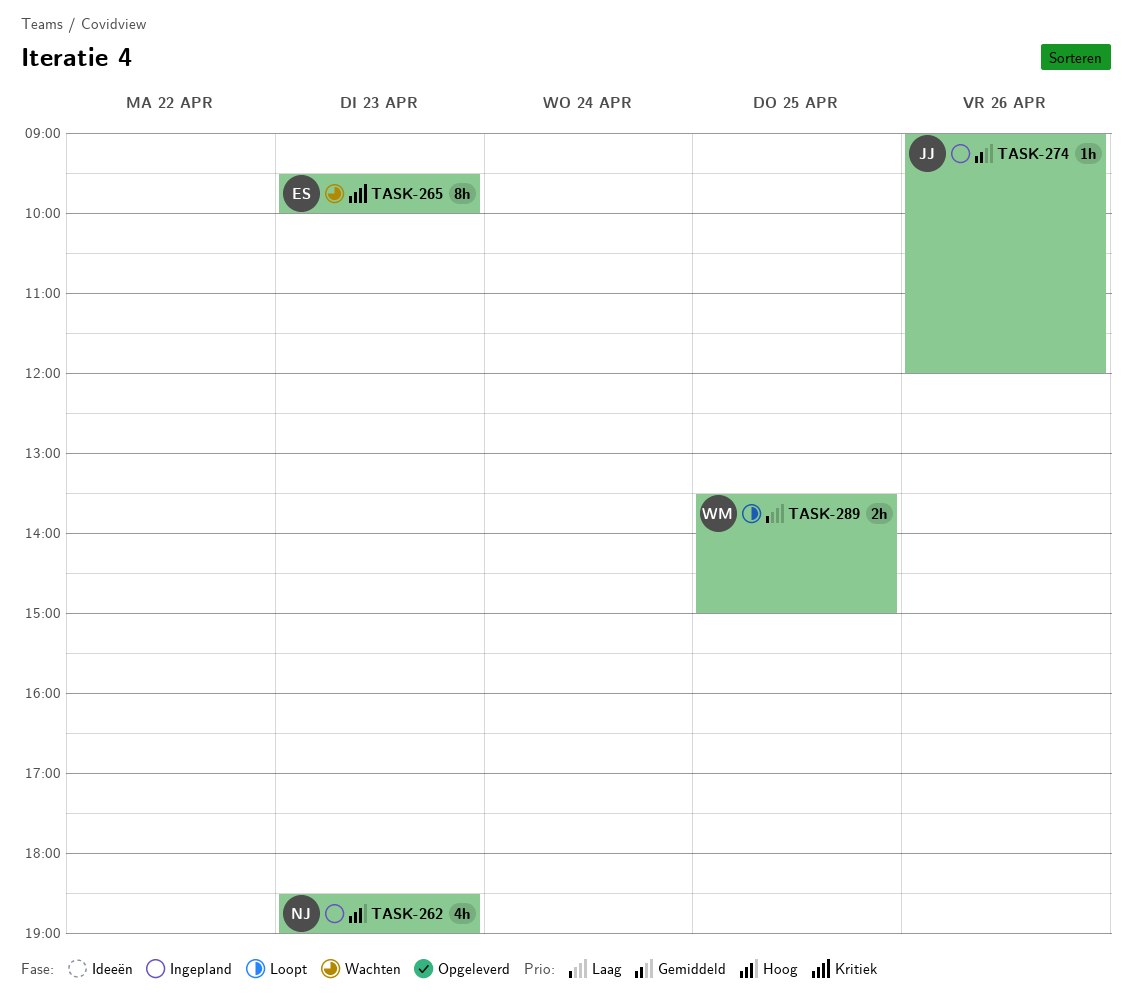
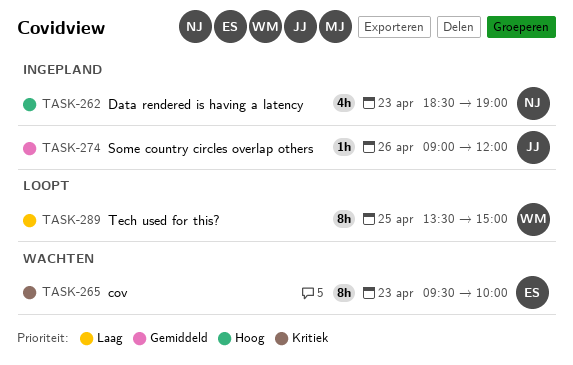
TASK-289, estimate: 2h -> 8h

